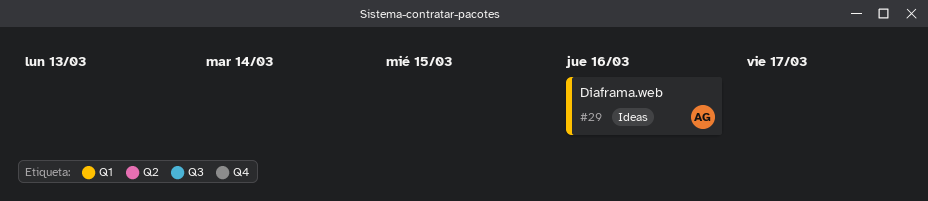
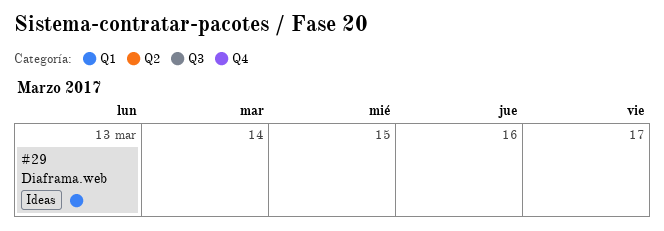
#29, due: Mar 16 -> Mar 13

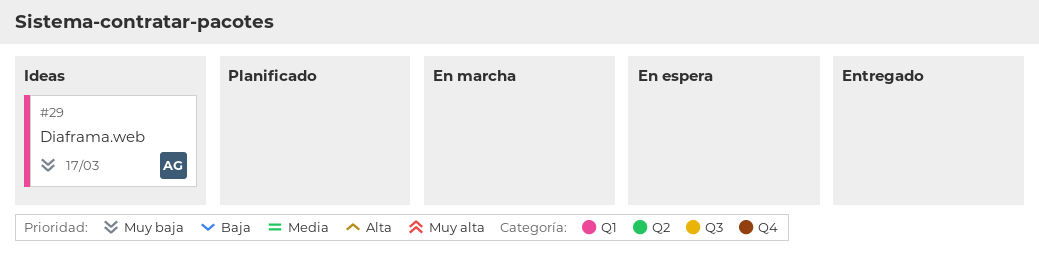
#29, due: Mar 13 -> Mar 17

